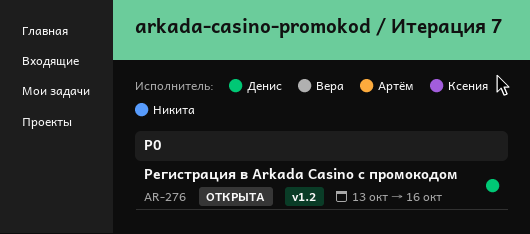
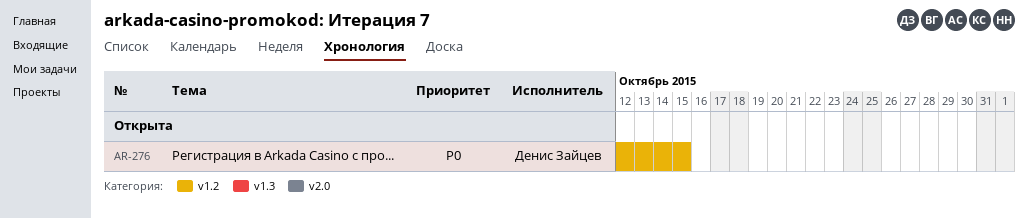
AR-276, start: Oct 13 -> Oct 12
AR-276, due: Oct 16 -> Oct 15

